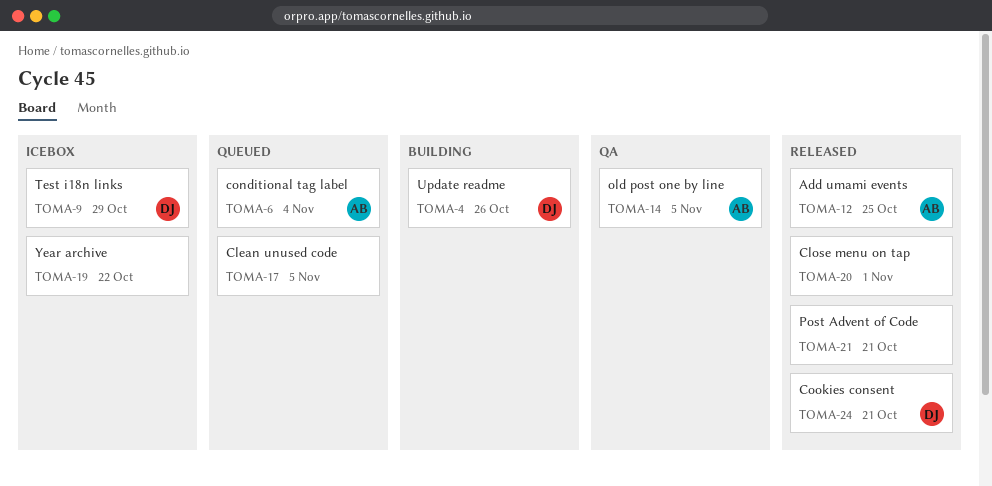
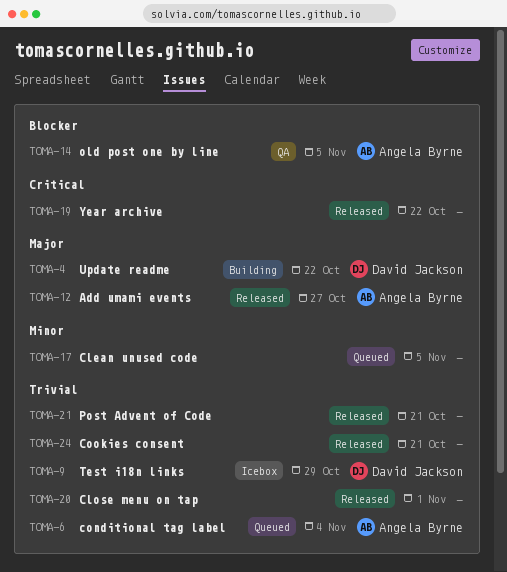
TOMA-4, due: Oct 26 -> Oct 22
TOMA-12, due: Oct 25 -> Oct 27
TOMA-19, status: Icebox -> Released
TOMA-24, owner: David Jackson -> none

